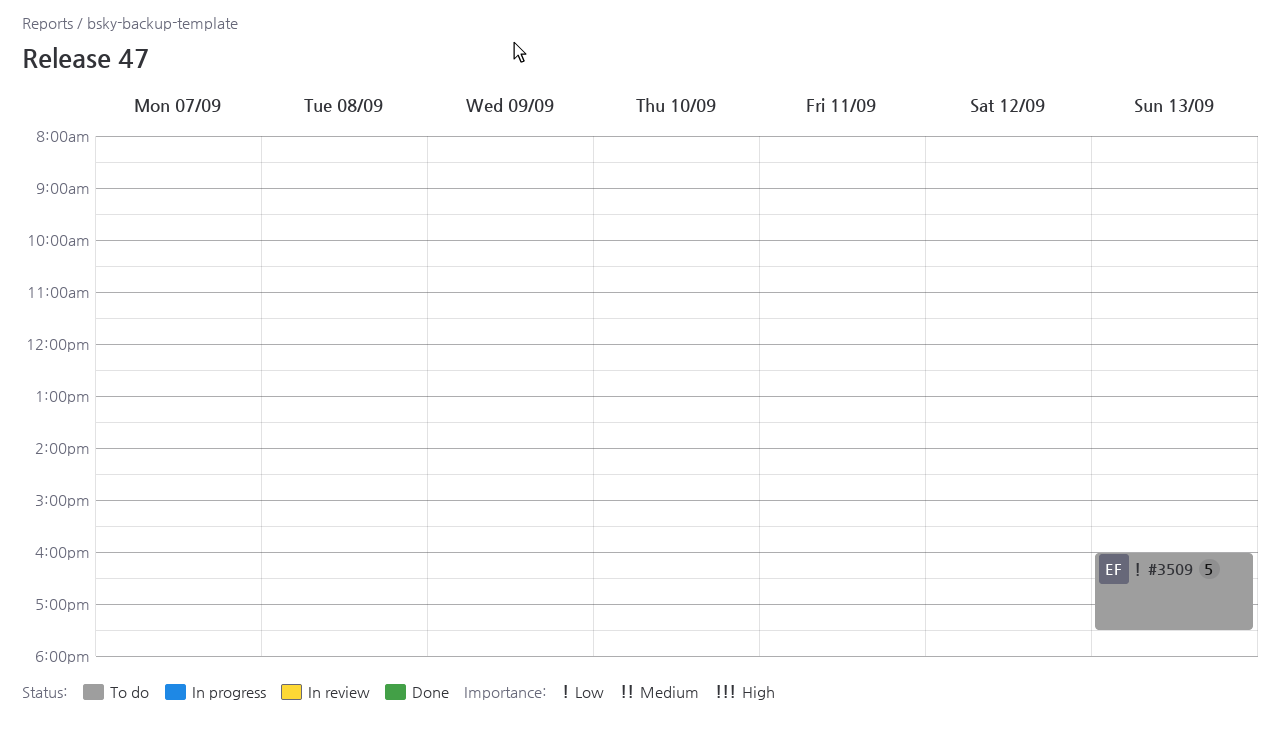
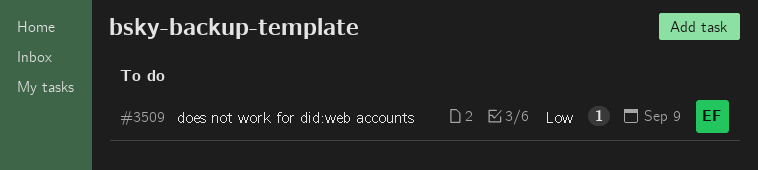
#3509, estimate: 5 -> 1
#3509, day: Sep 13 -> Sep 9

